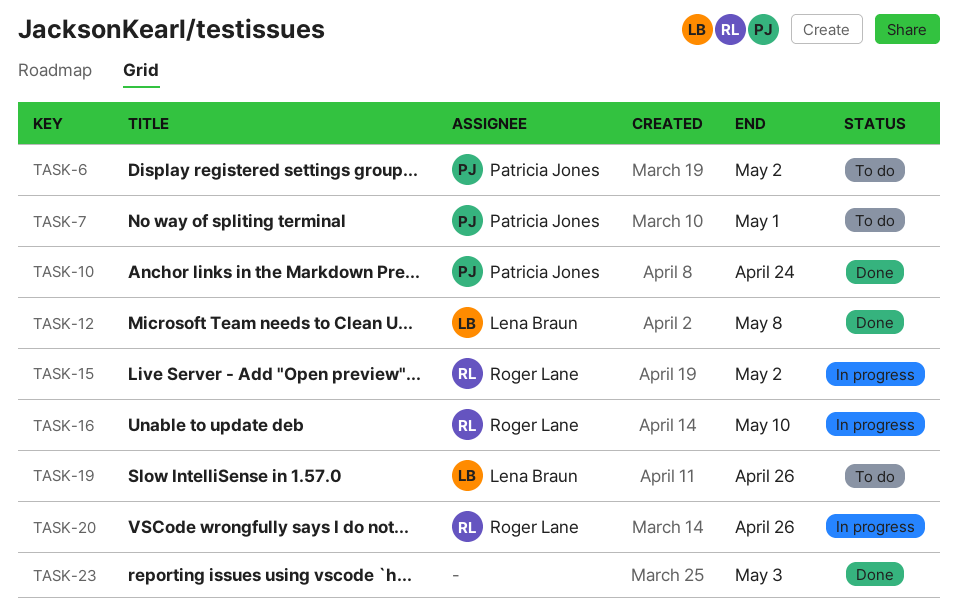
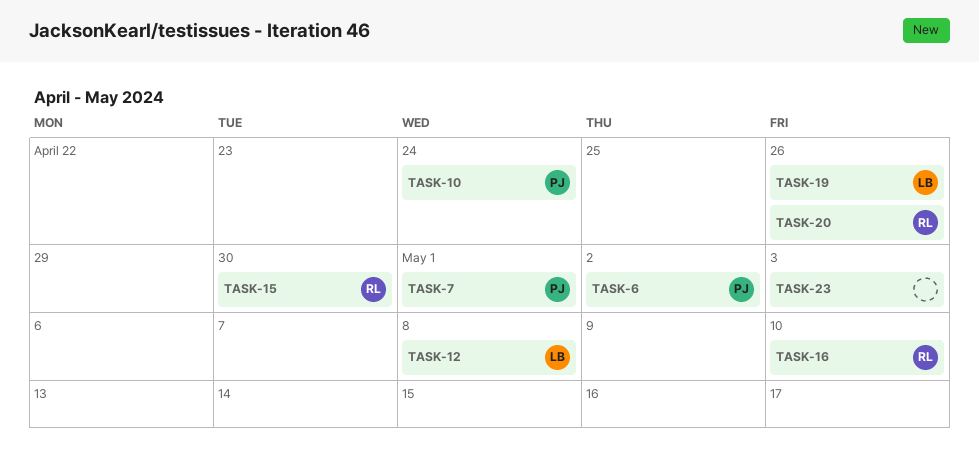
TASK-15, due: May 2 -> Apr 30

